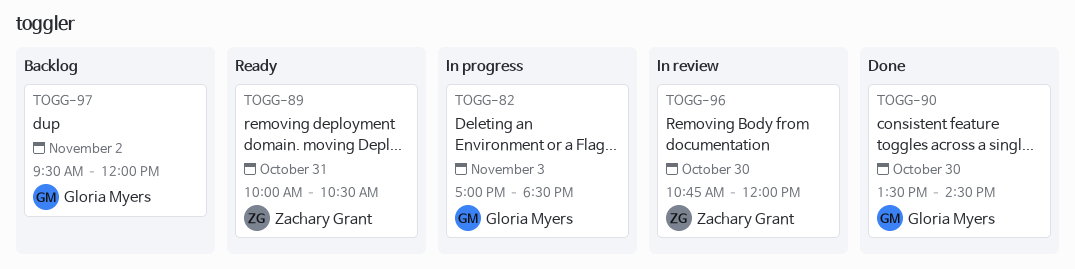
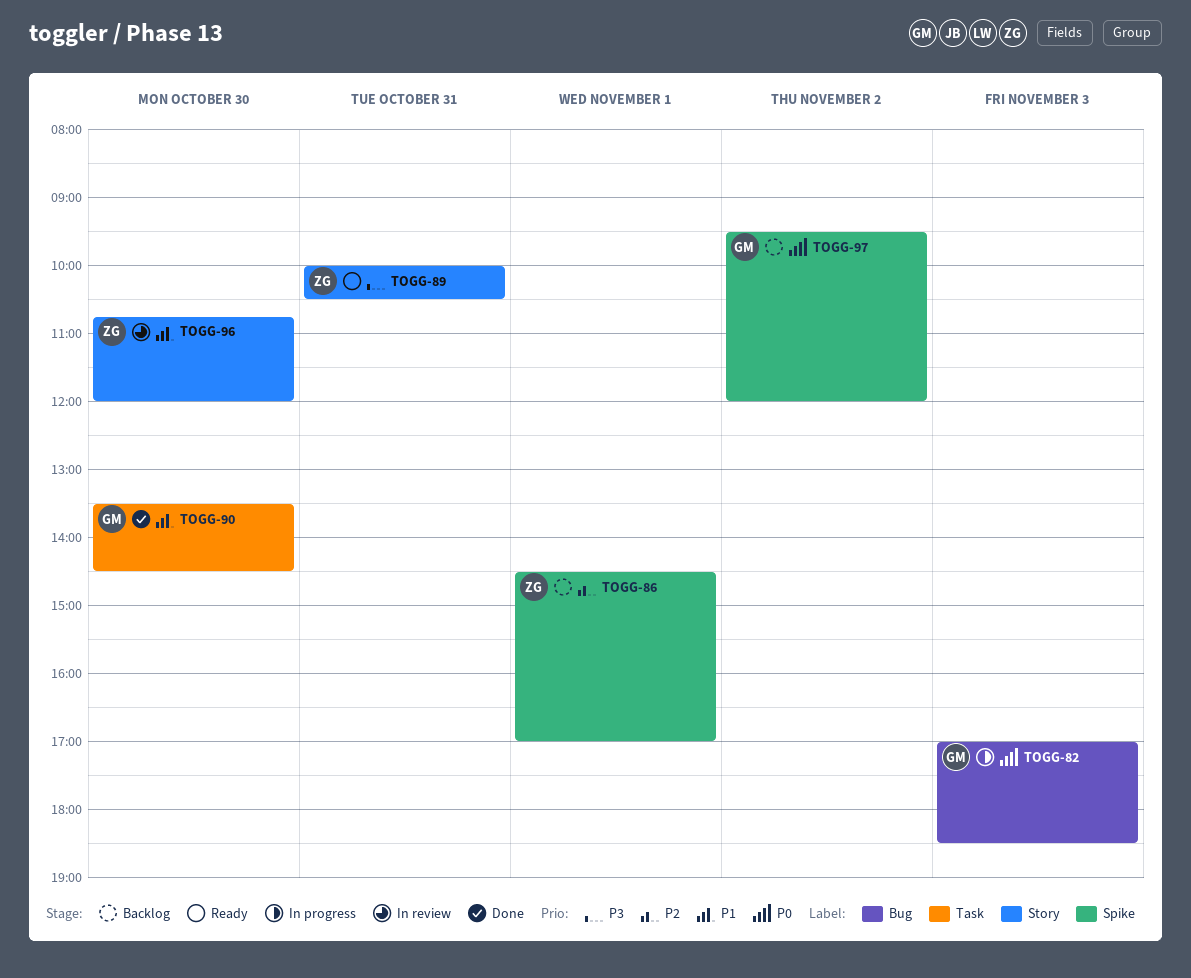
TOGG-86: none -> present

